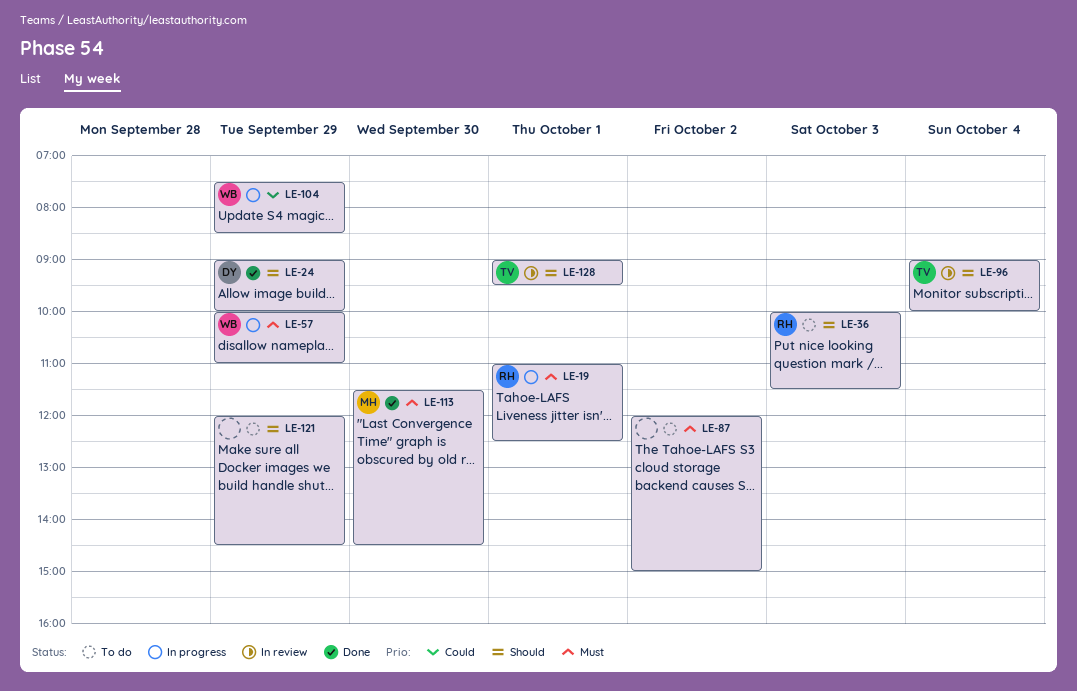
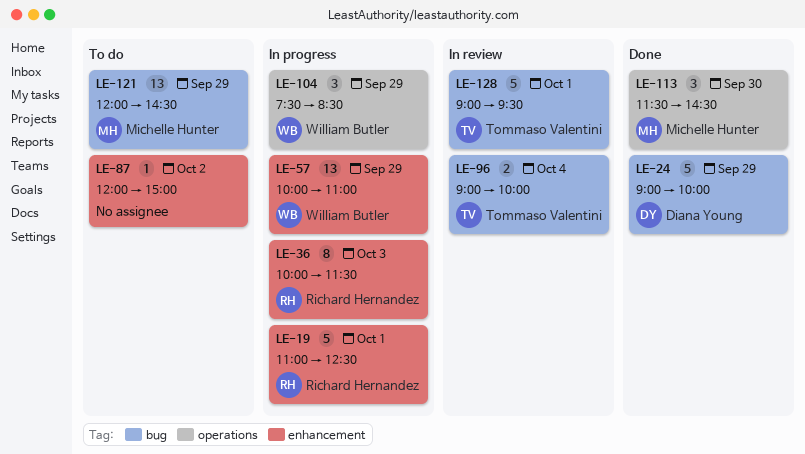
LE-36, status: To do -> In progress
LE-121, owner: none -> Michelle Hunter

